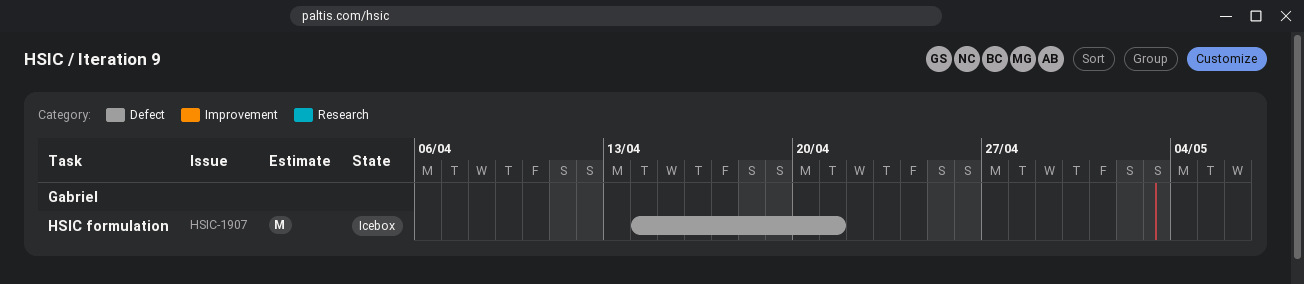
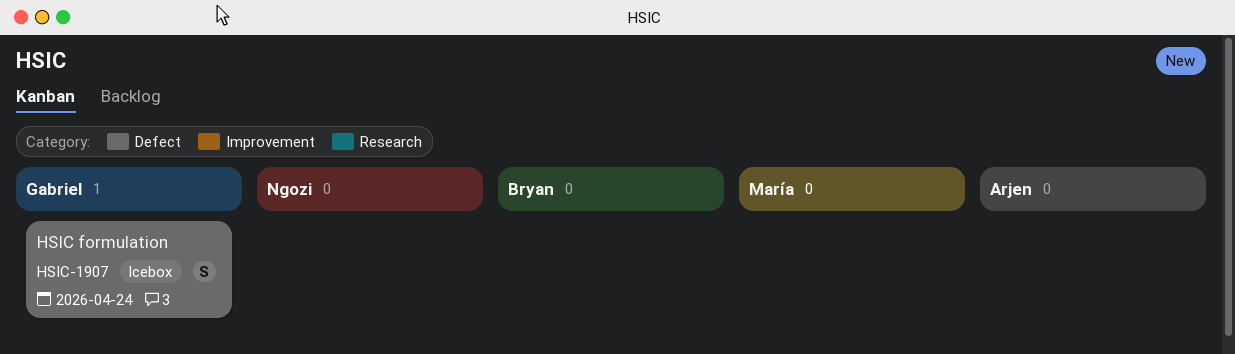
HSIC-1907, estimate: M -> S
HSIC-1907, due: Apr 21 -> Apr 24

